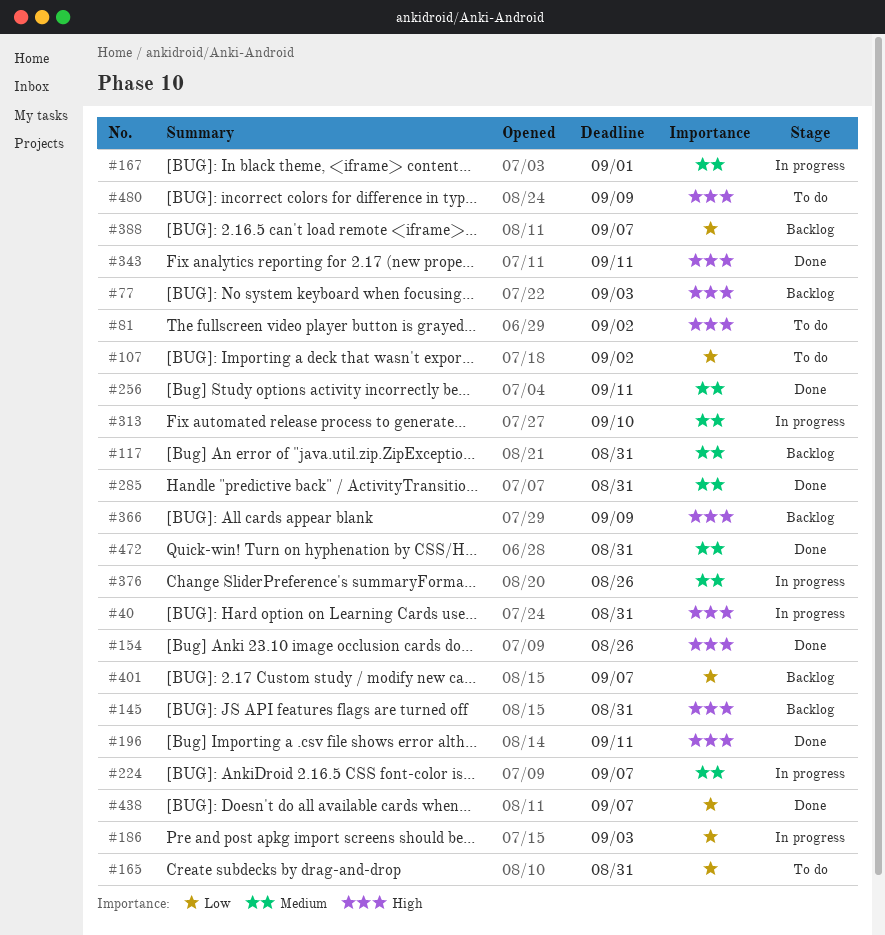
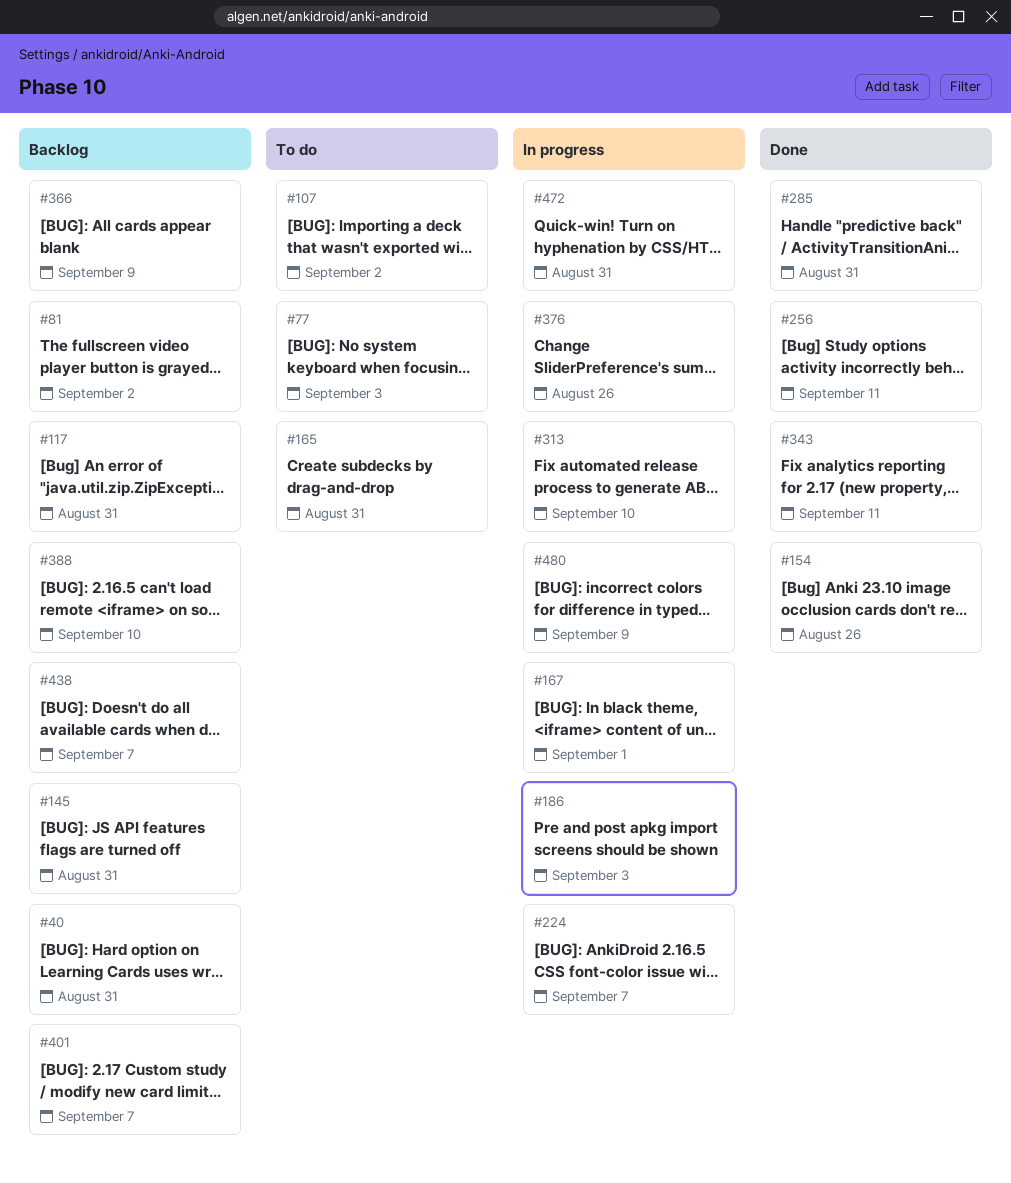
#40, status: In progress -> Backlog
#77, status: Backlog -> To do
#81, status: To do -> Backlog
#196: present -> none
#388, due: Sep 7 -> Sep 10
#438, status: Done -> Backlog
#472, status: Done -> In progress
#480, status: To do -> In progress

